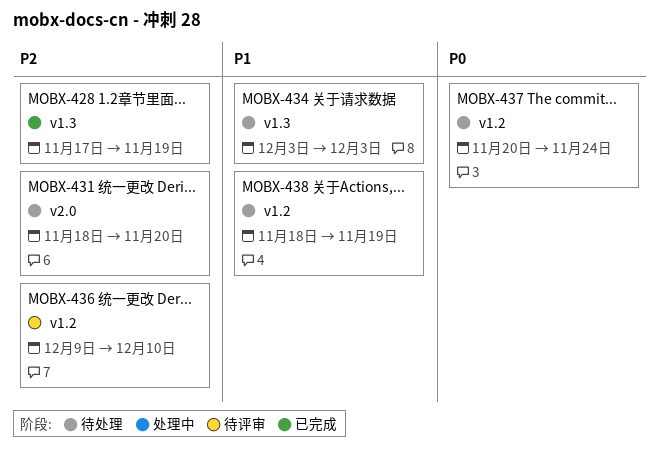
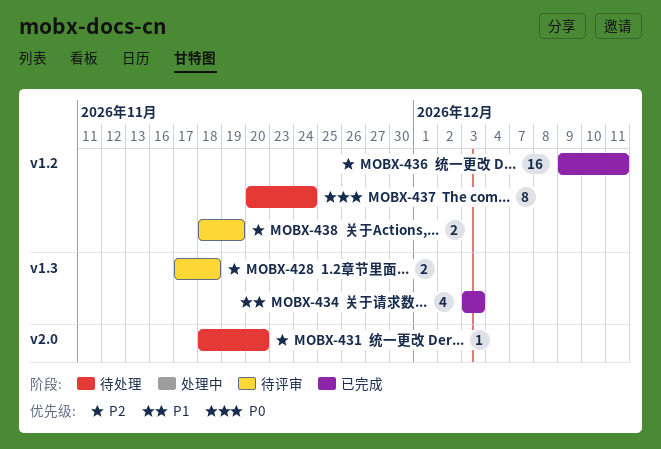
MOBX-428, status: 已完成 -> 待评审
MOBX-428, due: Nov 19 -> Nov 18
MOBX-434, status: 待处理 -> 已完成
MOBX-436, status: 待评审 -> 已完成
MOBX-436, due: Dec 10 -> Dec 11
MOBX-438, status: 待处理 -> 待评审
MOBX-438, priority: P1 -> P2

